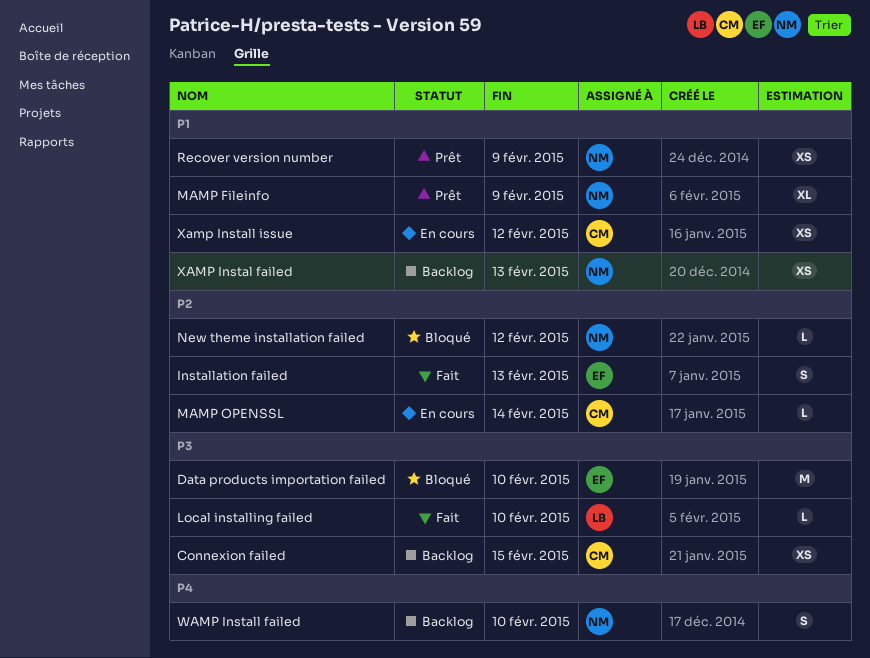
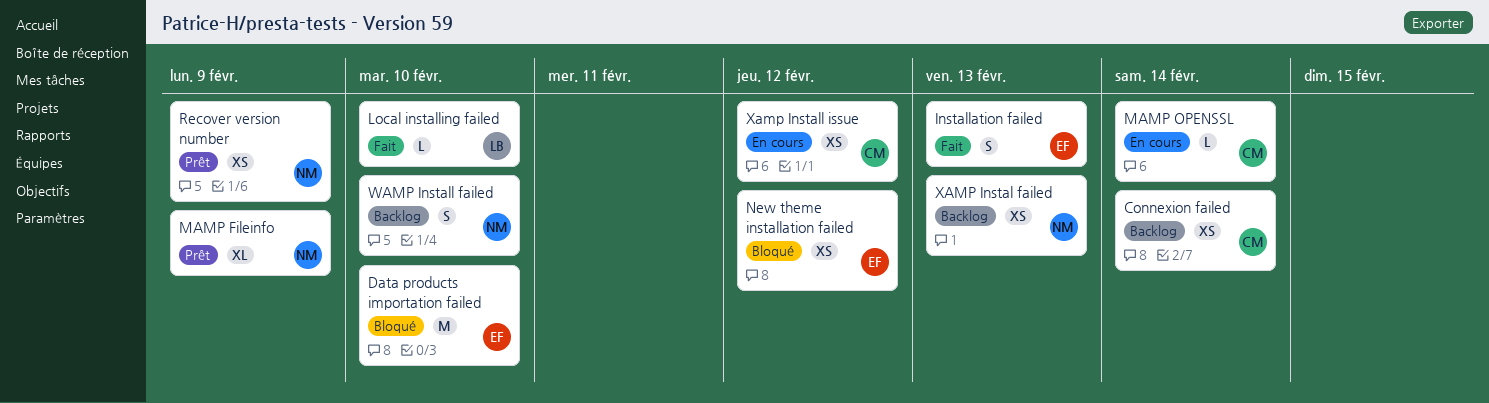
Connexion failed, due: Feb 15 -> Feb 14
New theme installation failed, owner: NM -> EF
New theme installation failed, estimate: L -> XS

